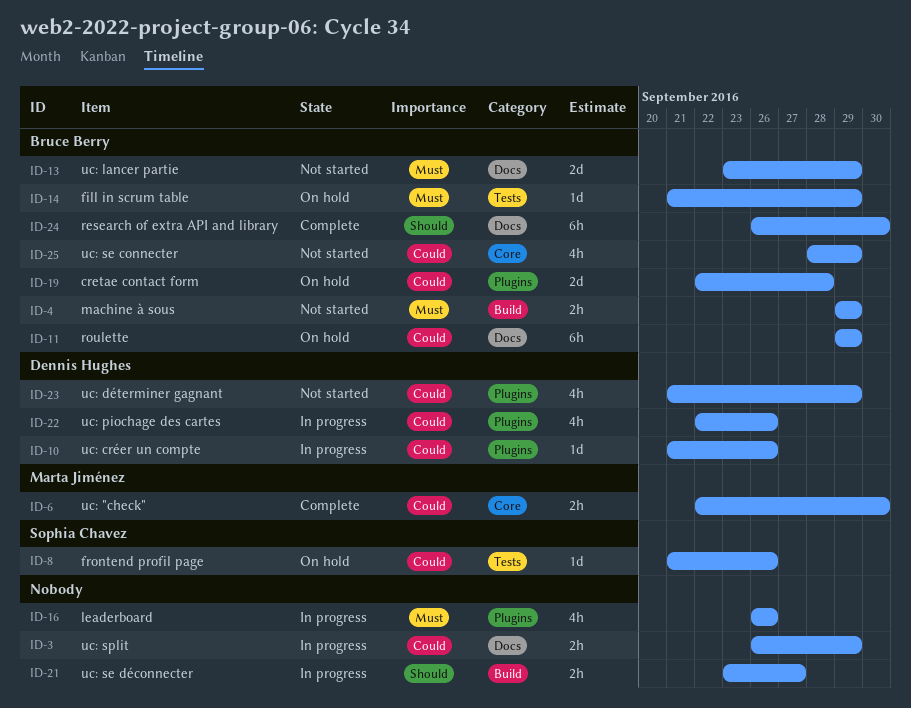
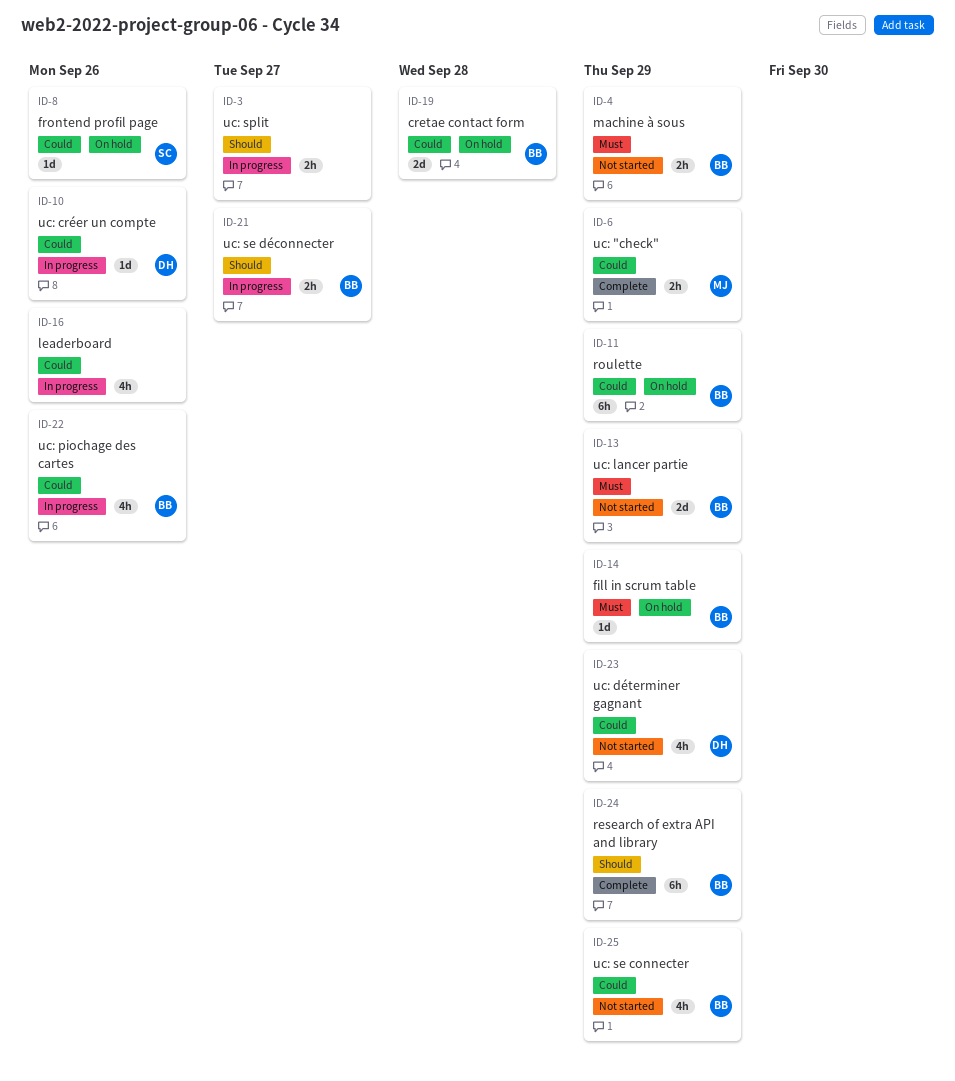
ID-3, priority: Could -> Should
ID-3, due: Sep 29 -> Sep 27
ID-6, due: Sep 30 -> Sep 29
ID-16, priority: Must -> Could
ID-21, owner: none -> Bruce Berry
ID-22, owner: Dennis Hughes -> Bruce Berry
ID-24, due: Sep 30 -> Sep 29

